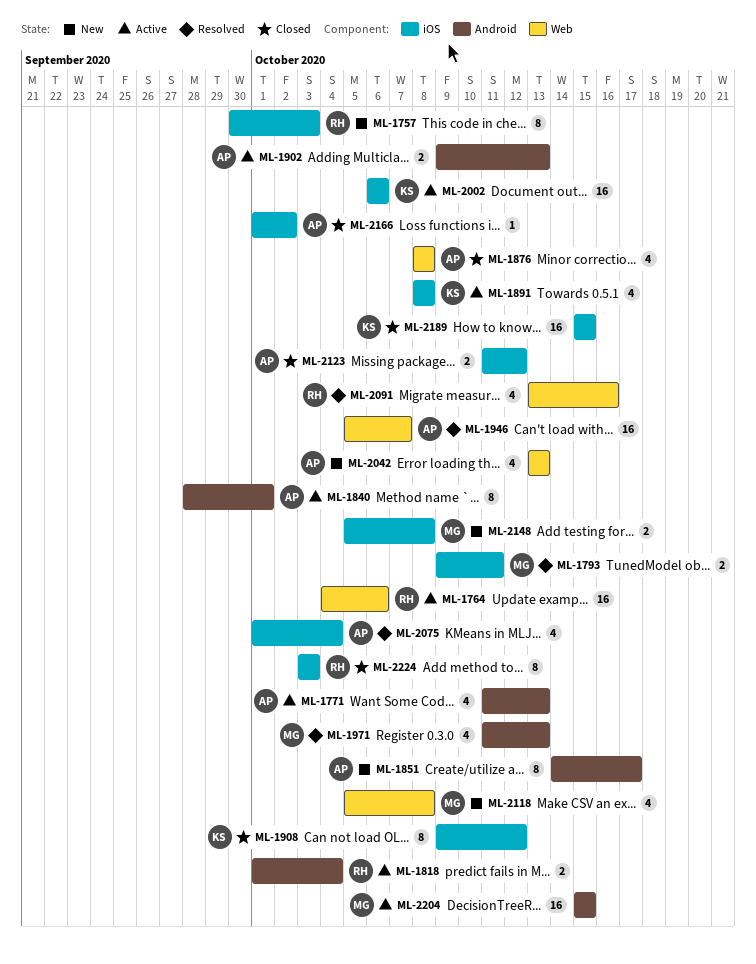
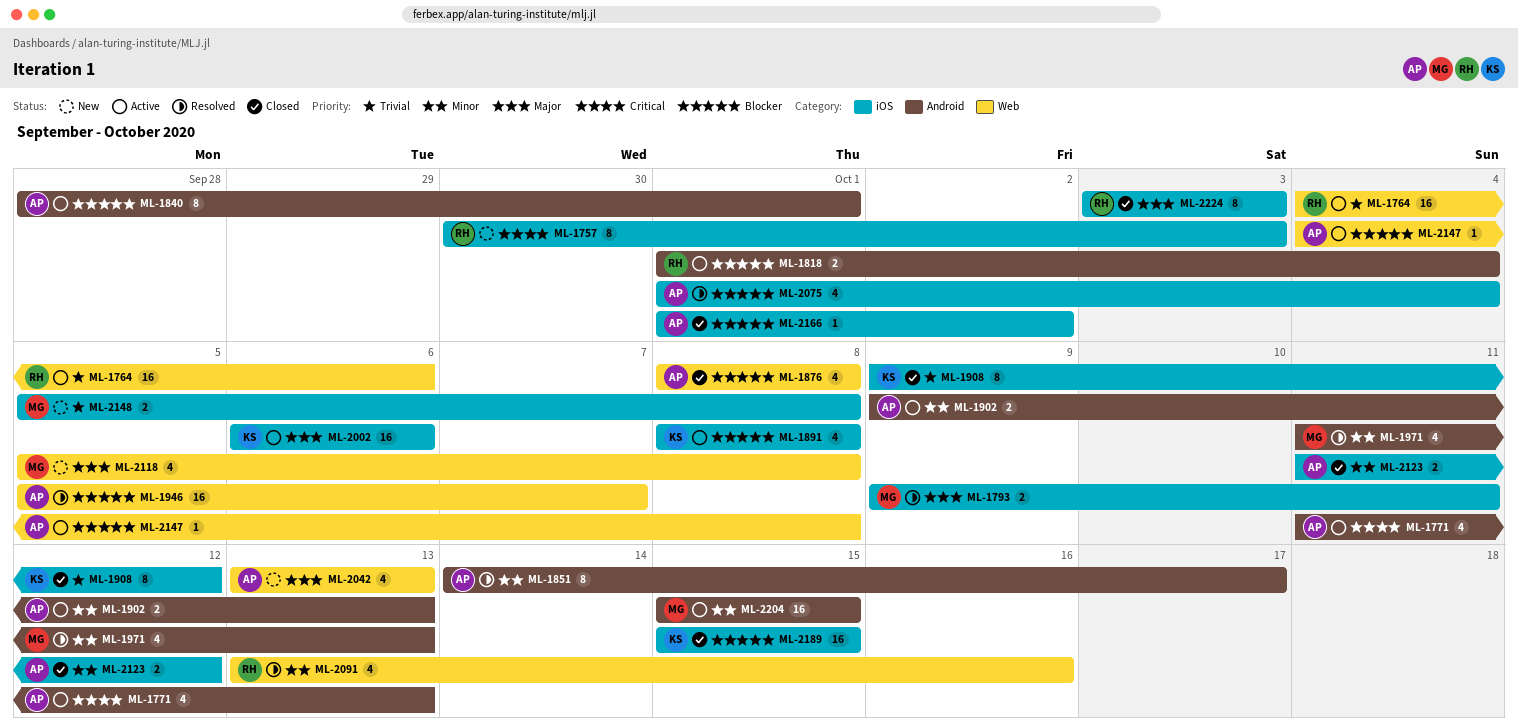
ML-1851, status: New -> Resolved
ML-2147: none -> present

